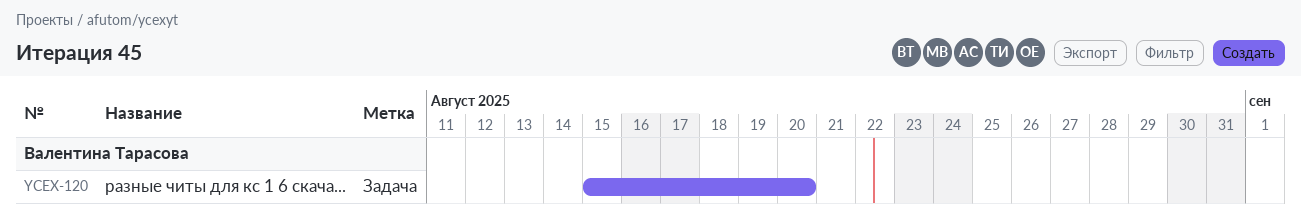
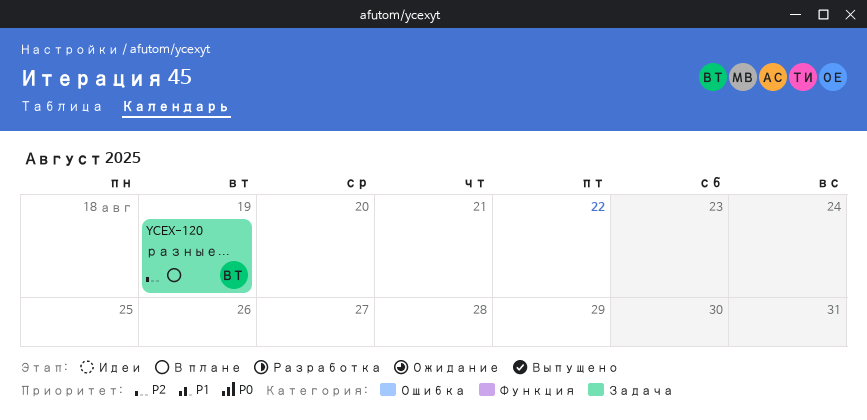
YCEX-120, due: Aug 20 -> Aug 19

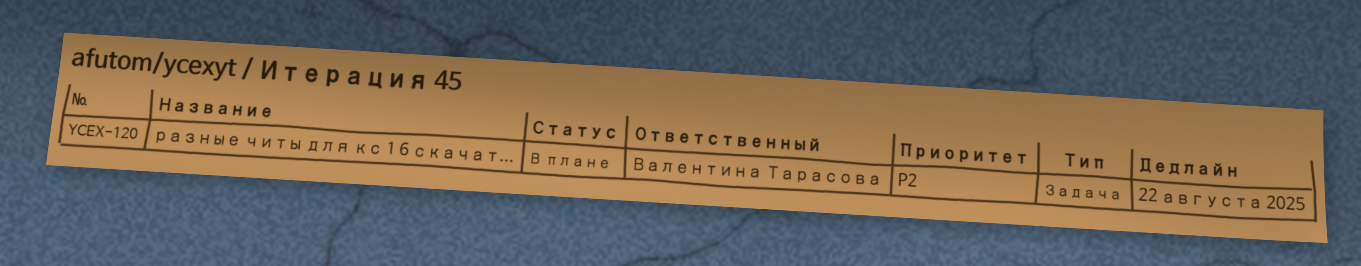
YCEX-120, due: Aug 19 -> Aug 22

